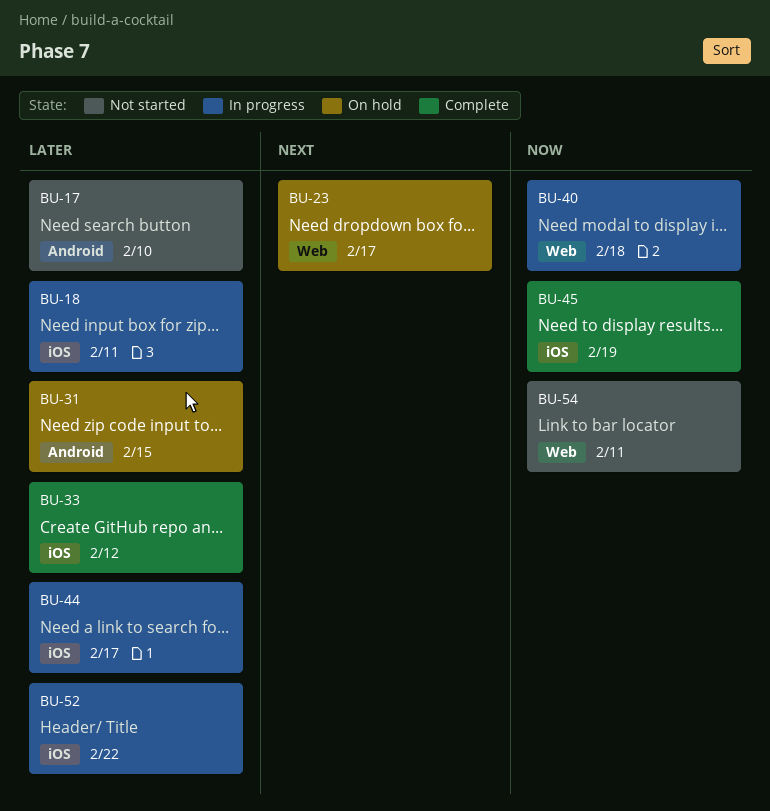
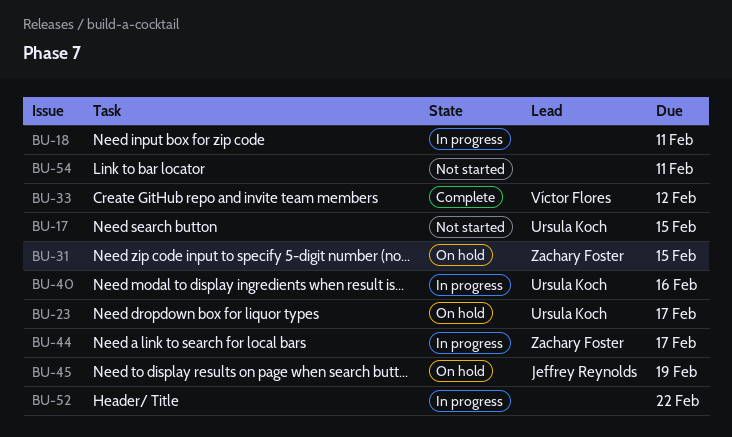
BU-17, due: Feb 10 -> Feb 15
BU-40, due: Feb 18 -> Feb 16
BU-45, status: Complete -> On hold

